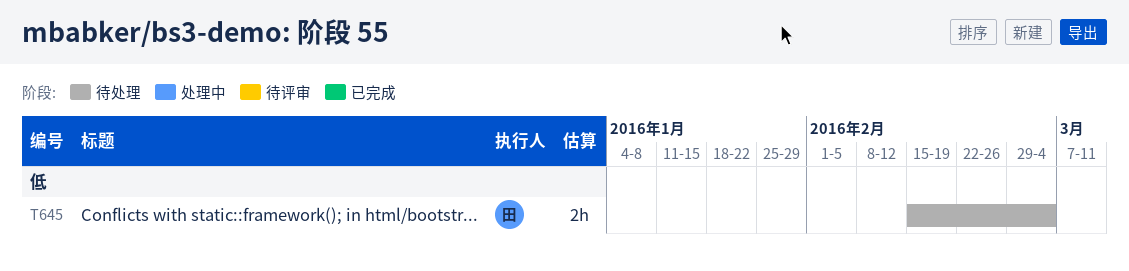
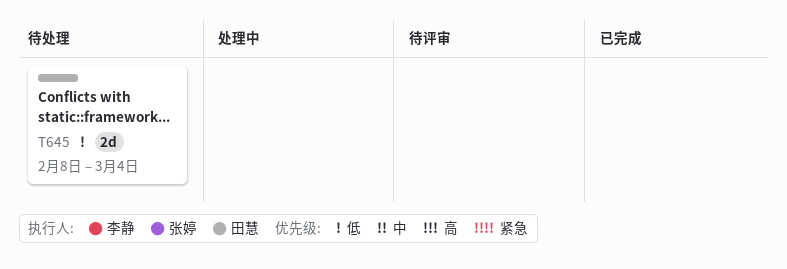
T645, estimate: 2h -> 2d
T645, start: Feb 15 -> Feb 8

